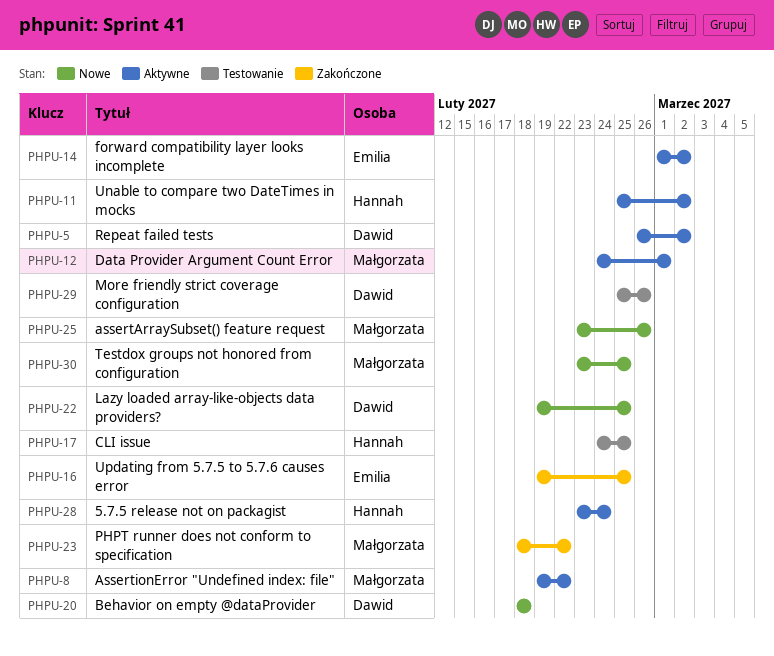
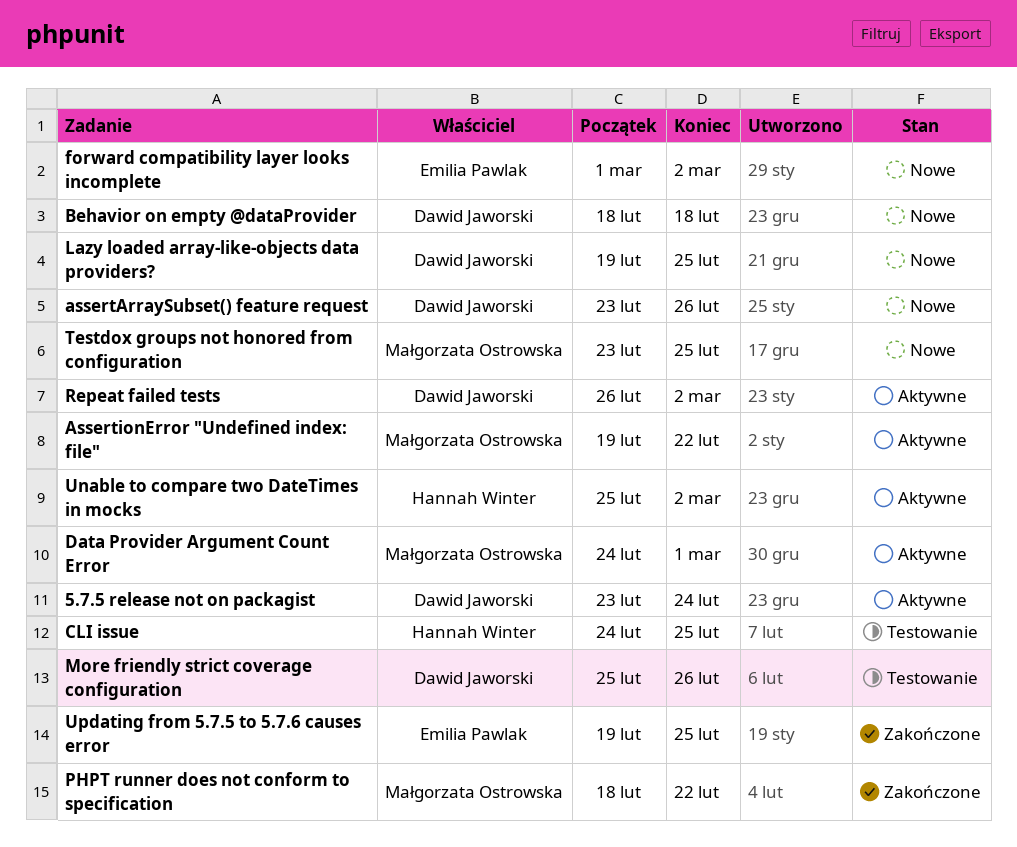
5.7.5 release not on packagist, owner: Hannah Winter -> Dawid Jaworski
assertArraySubset() feature request, owner: Małgorzata Ostrowska -> Dawid Jaworski
forward compatibility layer looks incomplete, status: Aktywne -> Nowe

